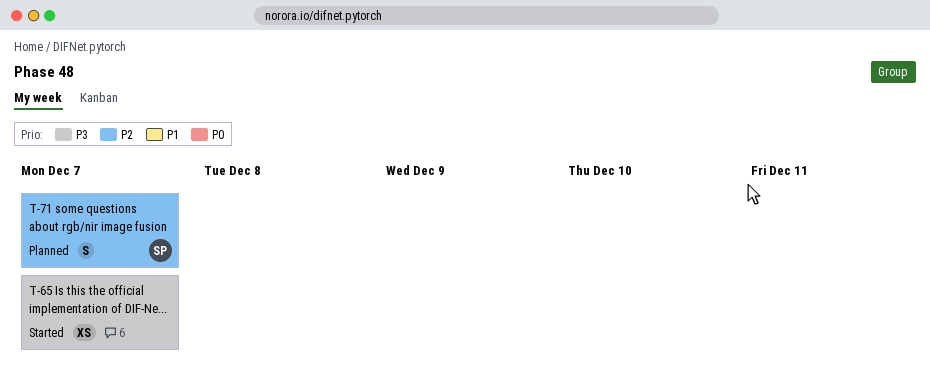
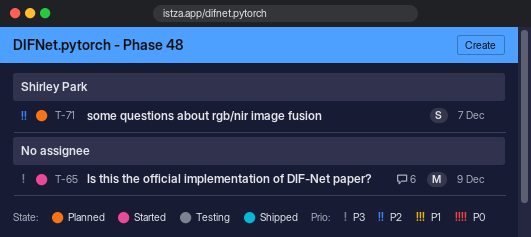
T-65, estimate: XS -> M
T-65, due: Dec 7 -> Dec 9

